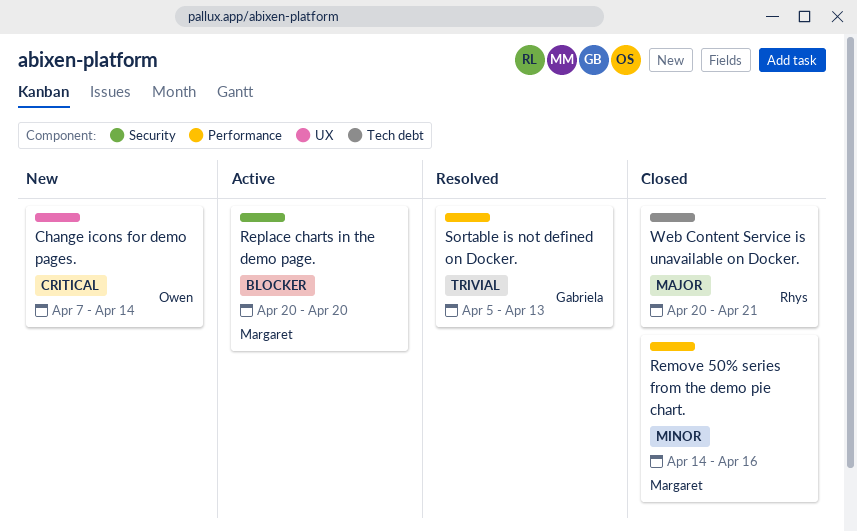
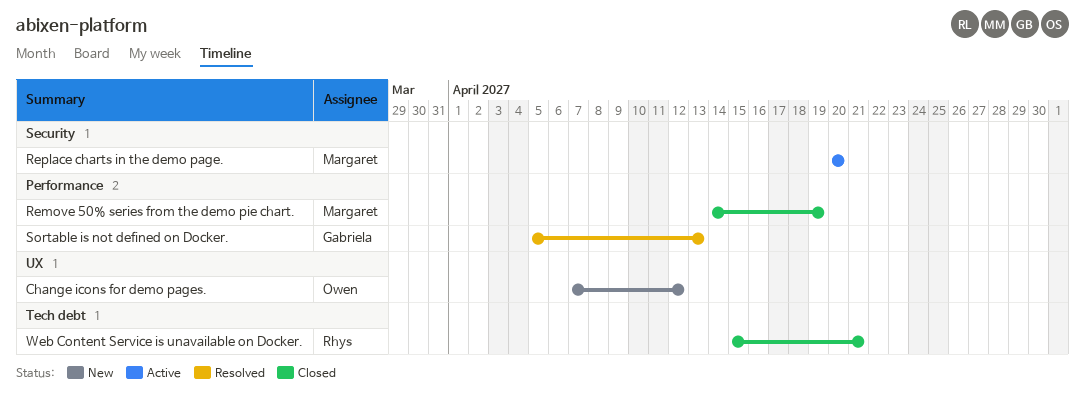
Change icons for demo pages., due: Apr 14 -> Apr 12
Remove 50% series from the demo pie chart., due: Apr 16 -> Apr 19
Web Content Service is unavailable on Docker., start: Apr 20 -> Apr 15

